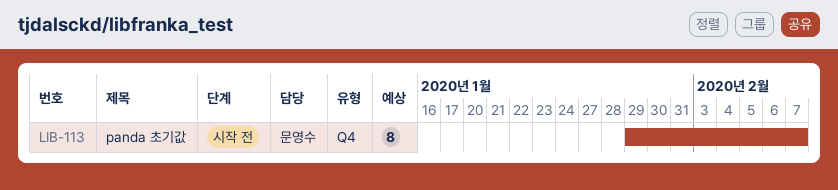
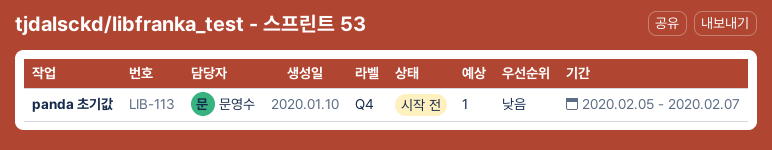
LIB-113, estimate: 8 -> 1
LIB-113, start: Jan 29 -> Feb 5

